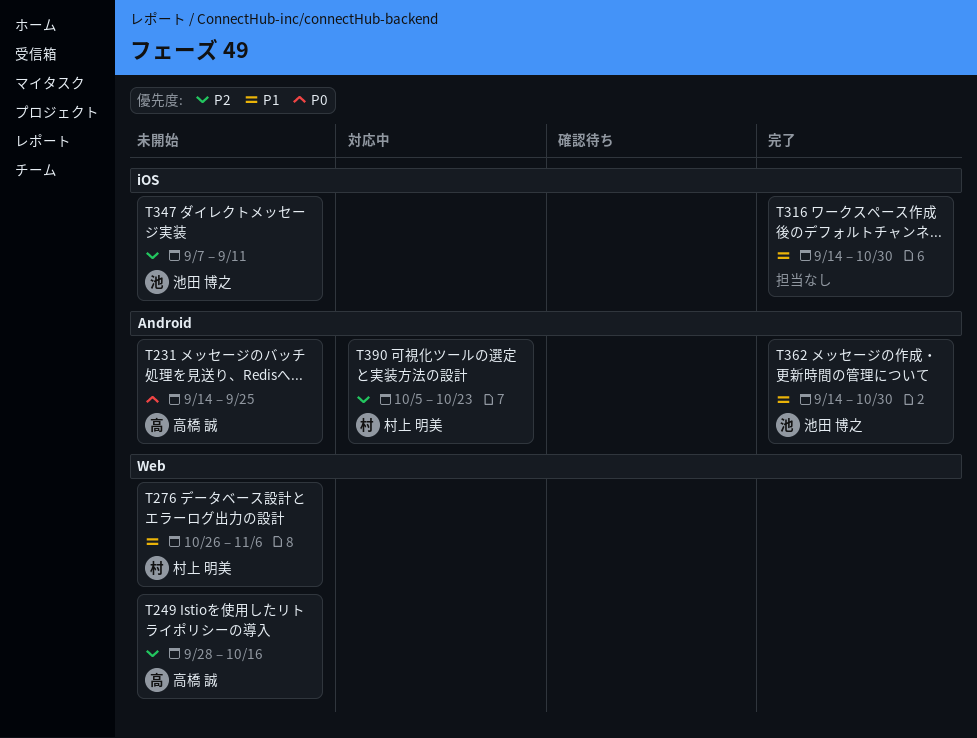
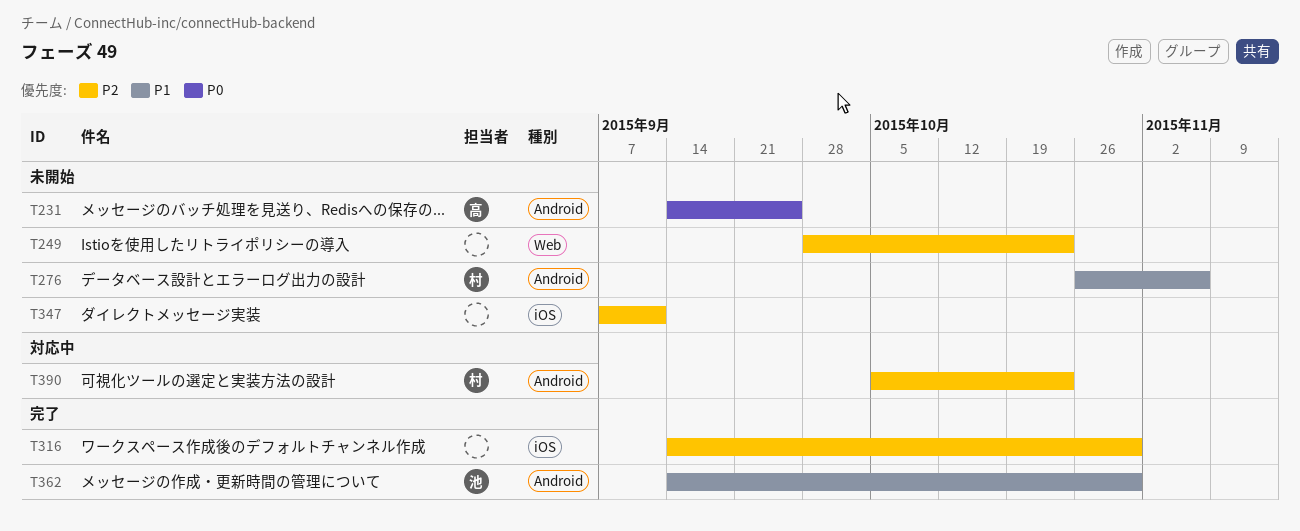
T249, owner: 高橋 誠 -> none
T249, due: Oct 16 -> Oct 23
T276, label: Web -> Android
T316, priority: P1 -> P2
T347, owner: 池田 博之 -> none

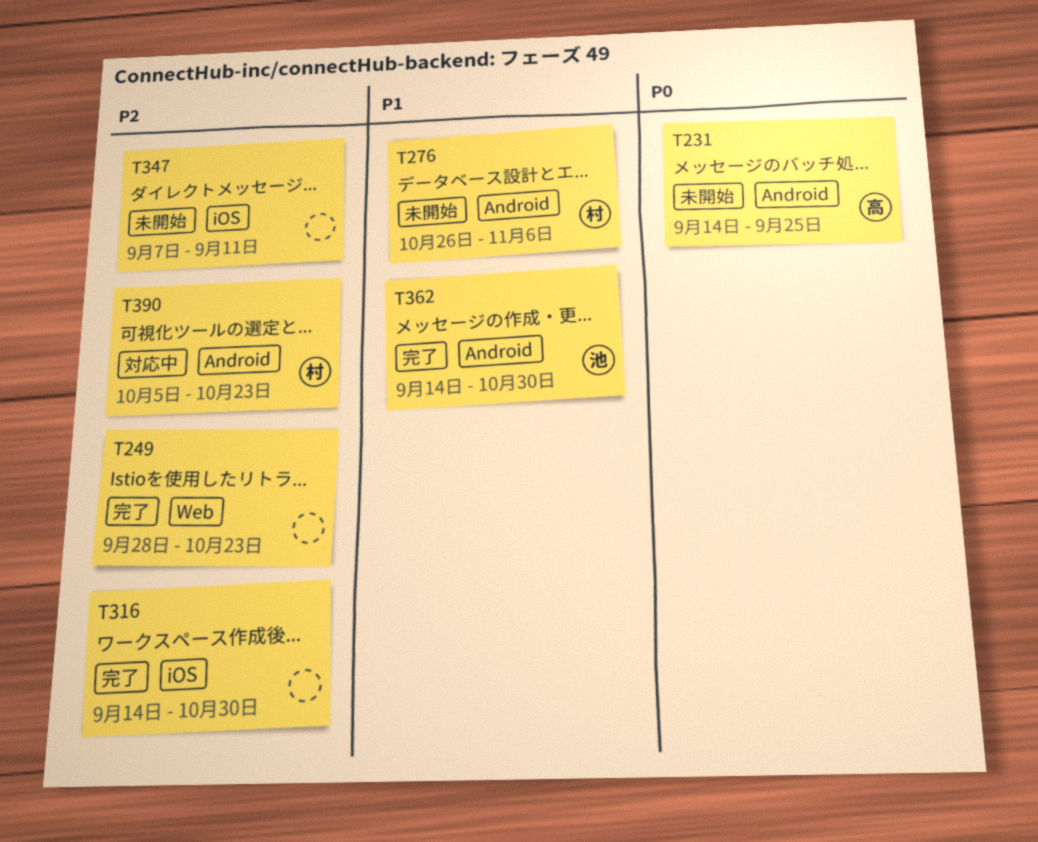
T249, status: 未開始 -> 完了

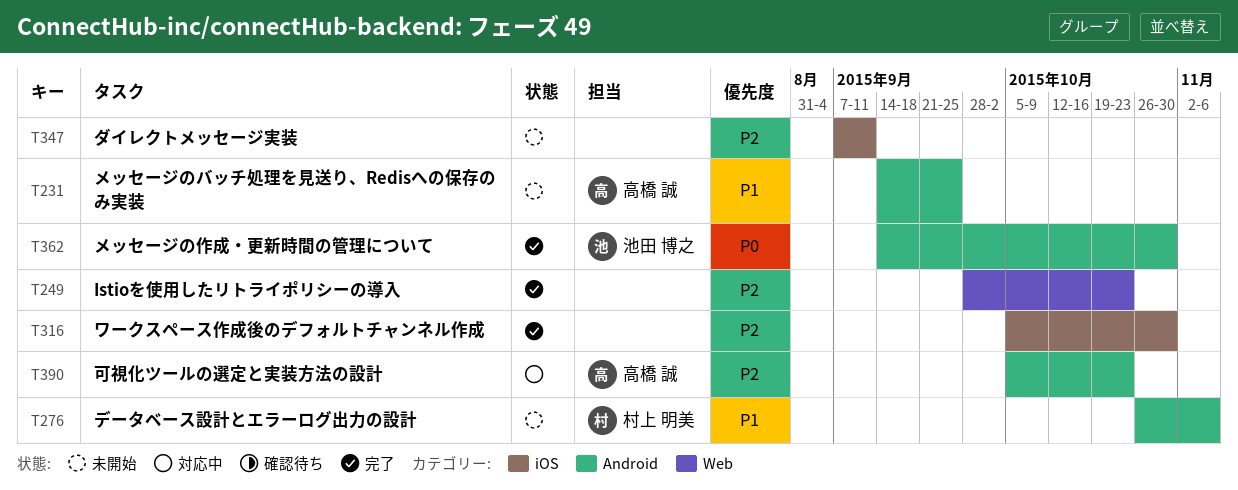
T231, priority: P0 -> P1
T316, start: Sep 14 -> Oct 5
T362, priority: P1 -> P0
T390, owner: 村上 明美 -> 高橋 誠

